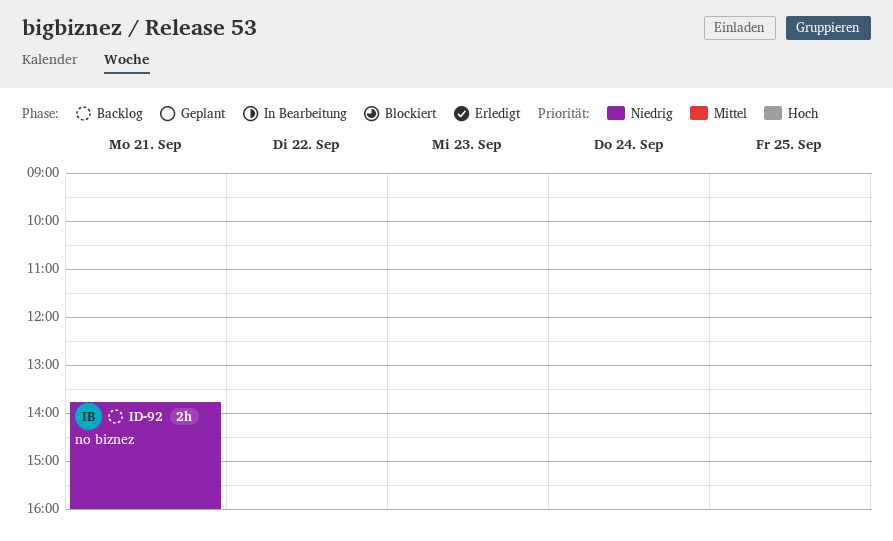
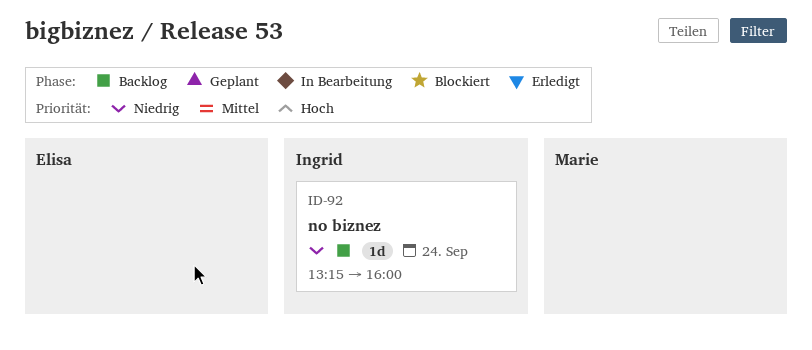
ID-92, estimate: 2h -> 1d
ID-92, day: Sep 21 -> Sep 24
ID-92, begins: 13:45 -> 13:15

